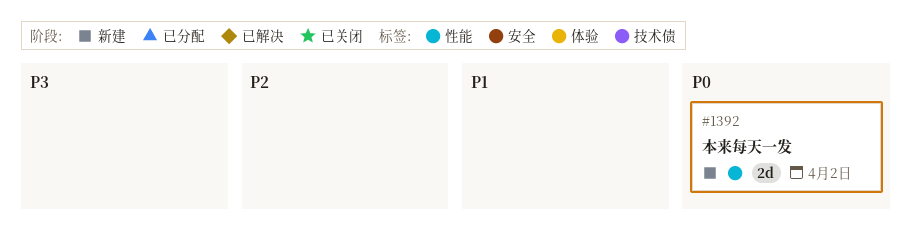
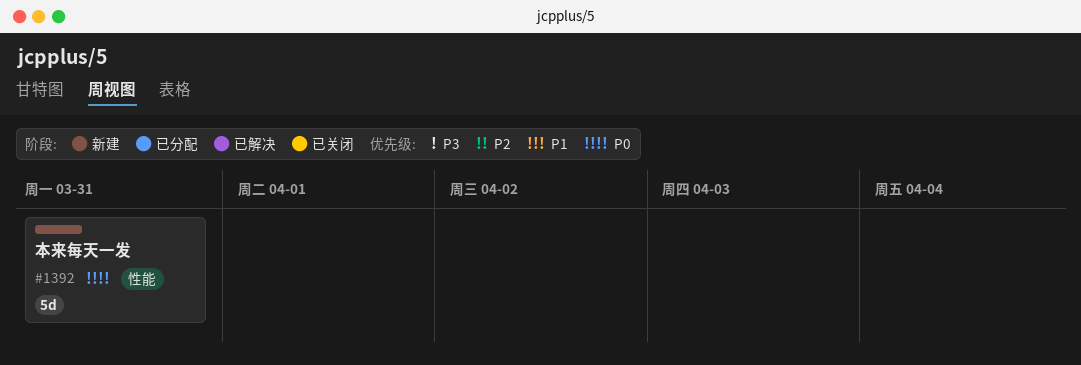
#1392, estimate: 2d -> 5d
#1392, due: Apr 2 -> Mar 31

